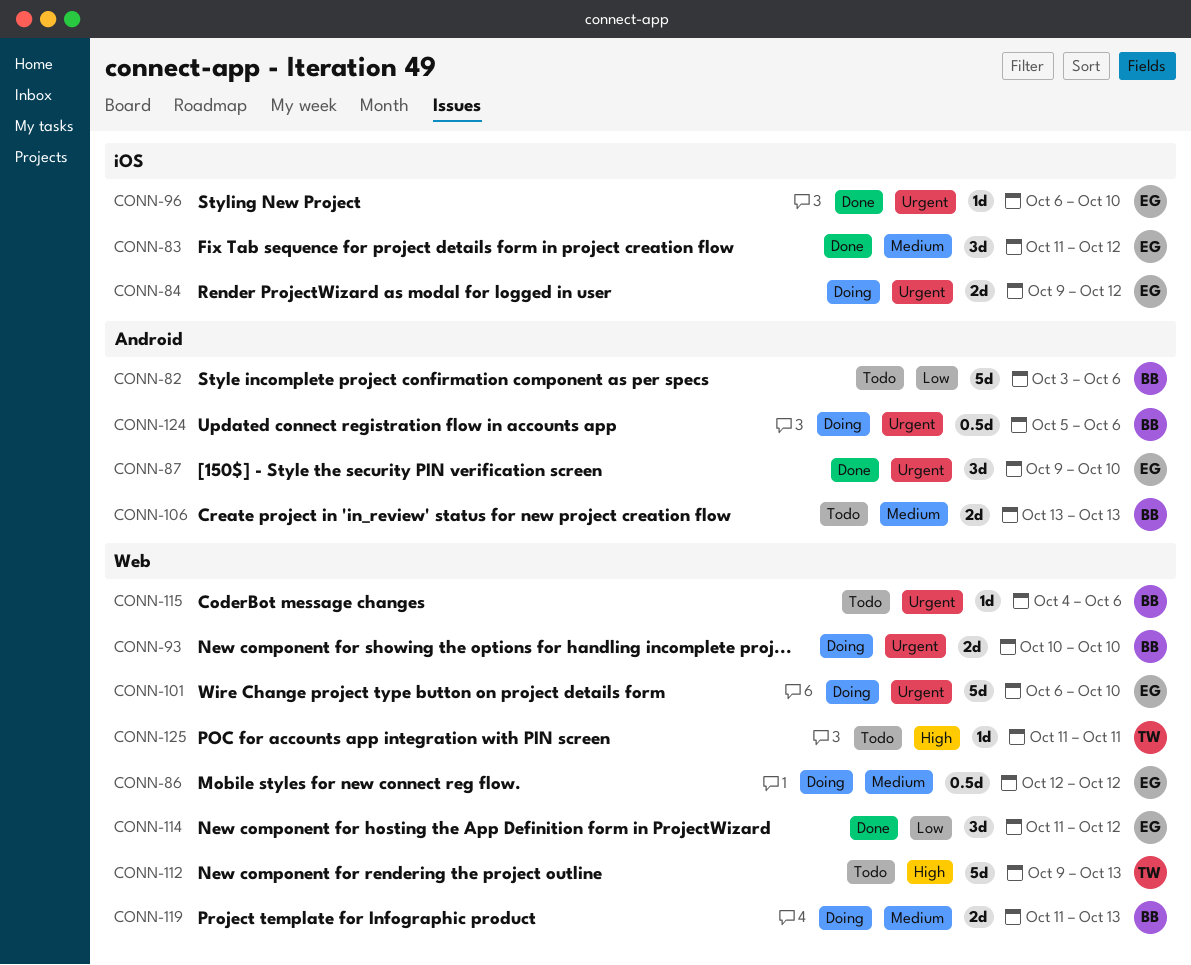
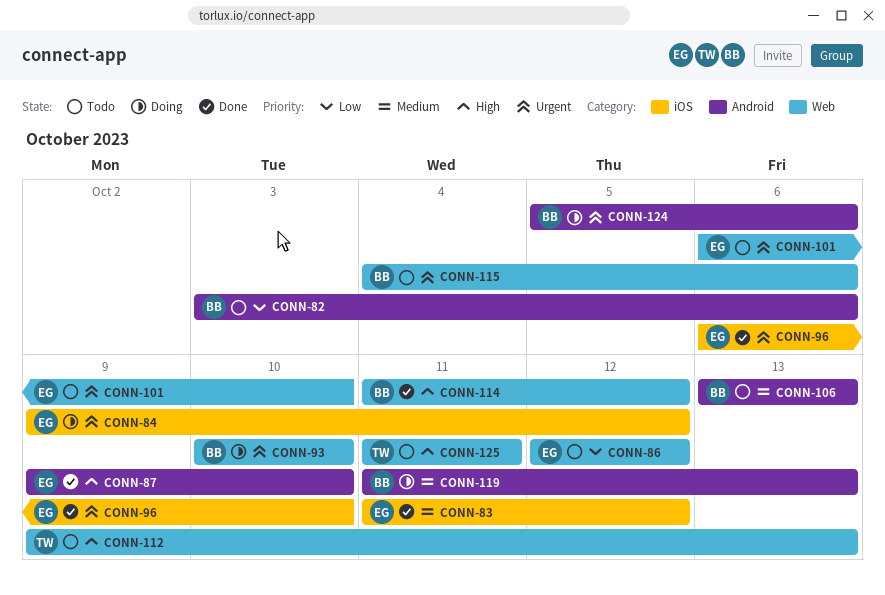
CONN-86, status: Doing -> Todo
CONN-86, priority: Medium -> Low
CONN-87, priority: Urgent -> High
CONN-101, status: Doing -> Todo
CONN-114, owner: EG -> BB
CONN-114, priority: Low -> High
CONN-119, label: Web -> Android

